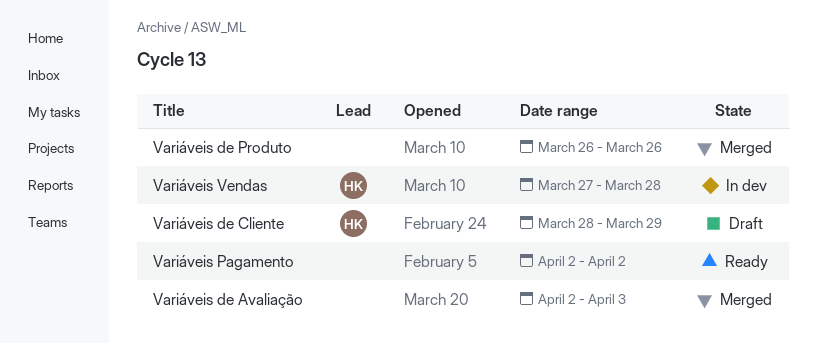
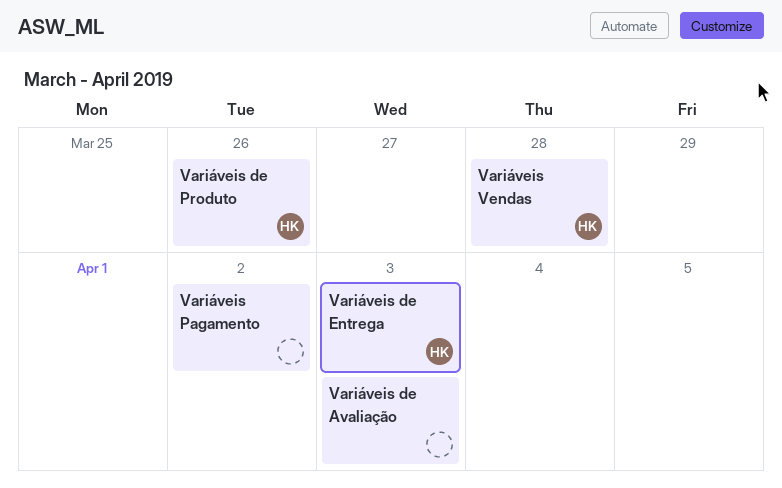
Variáveis de Cliente: present -> none
Variáveis de Entrega: none -> present
Variáveis de Produto, owner: none -> HK

